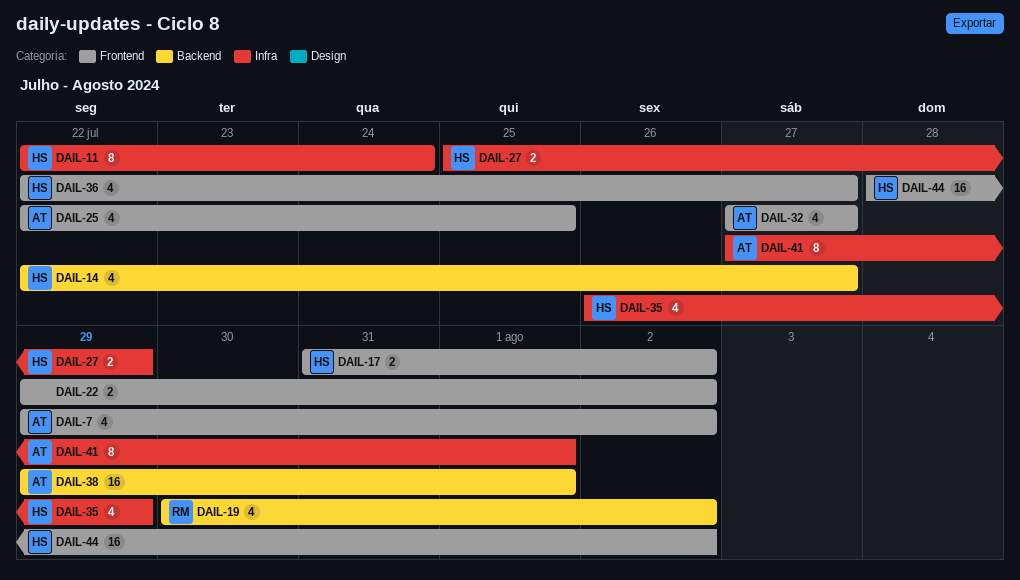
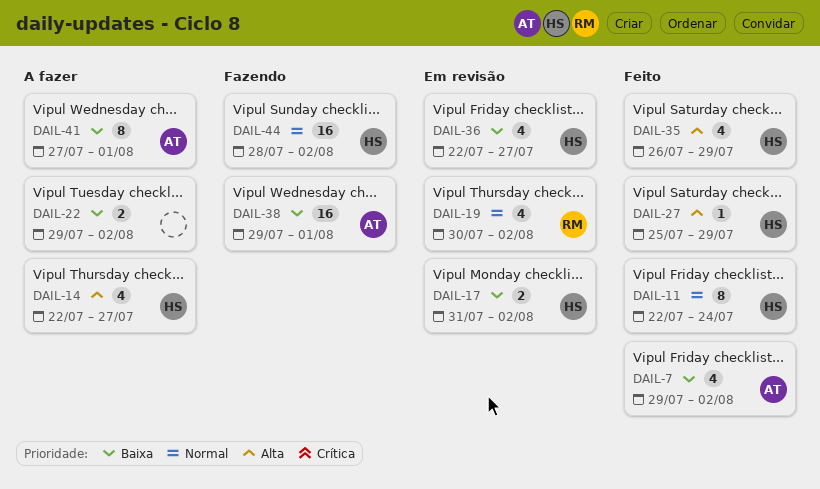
DAIL-25: present -> none
DAIL-27, estimate: 2 -> 1
DAIL-32: present -> none

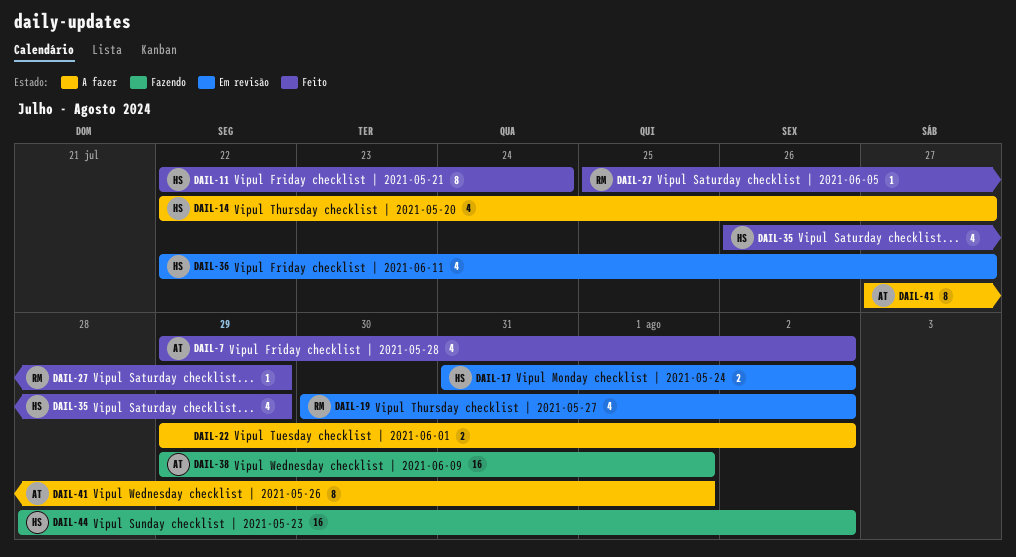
DAIL-27, owner: HS -> RM

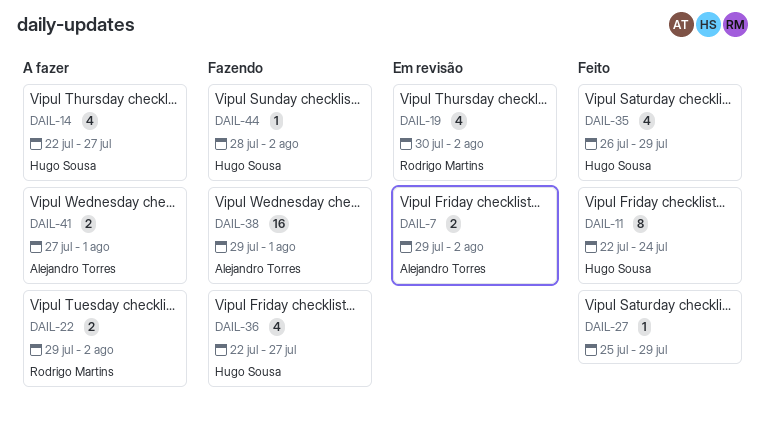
DAIL-7, status: Feito -> Em revisão
DAIL-7, estimate: 4 -> 2
DAIL-17: present -> none
DAIL-22, owner: none -> Rodrigo Martins
DAIL-27, owner: Rodrigo Martins -> none
DAIL-36, status: Em revisão -> Fazendo
DAIL-41, estimate: 8 -> 2
DAIL-44, estimate: 16 -> 1

